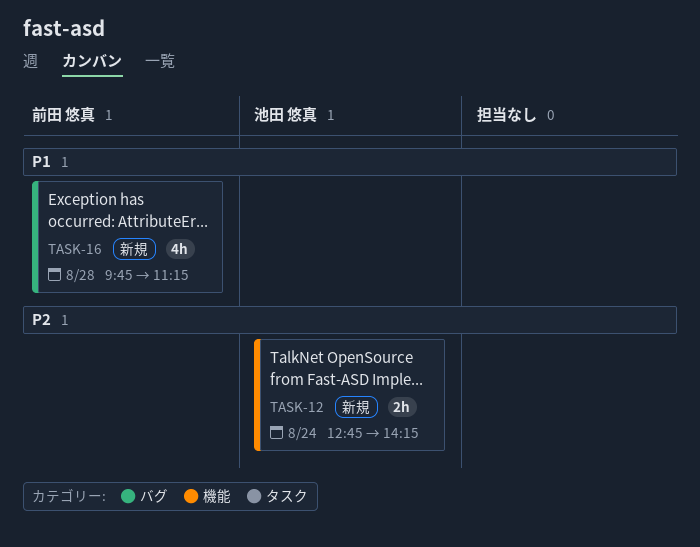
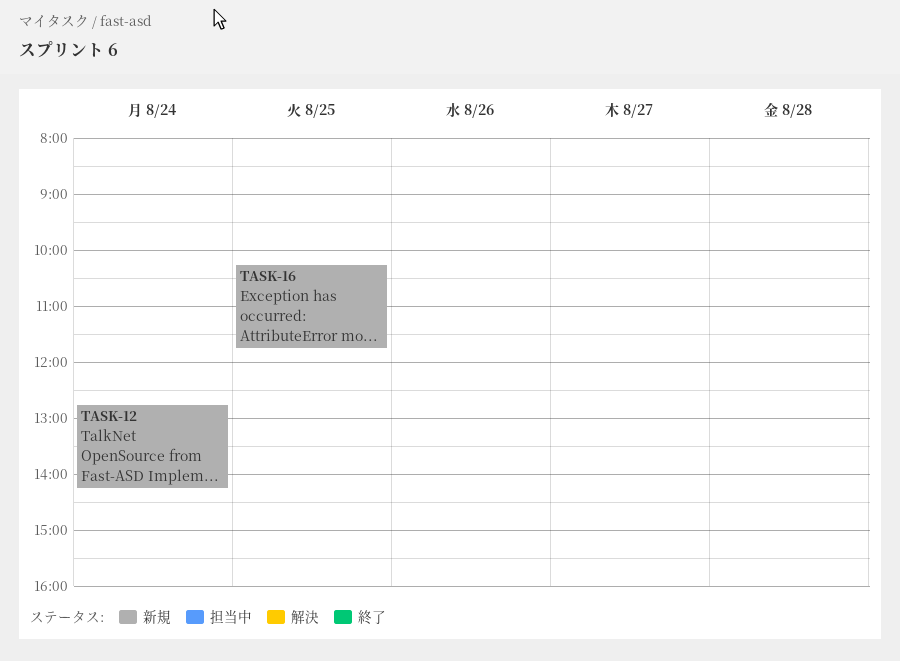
TASK-16, day: Aug 28 -> Aug 25
TASK-16, begins: 09:45 -> 10:15
TASK-16, ends: 11:15 -> 11:45

